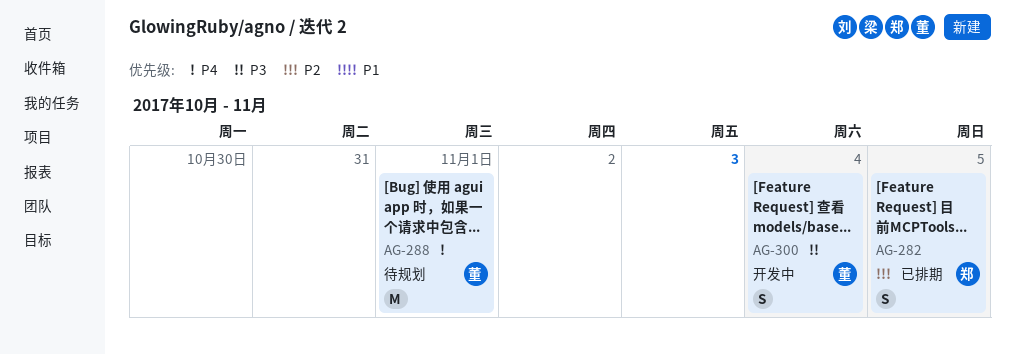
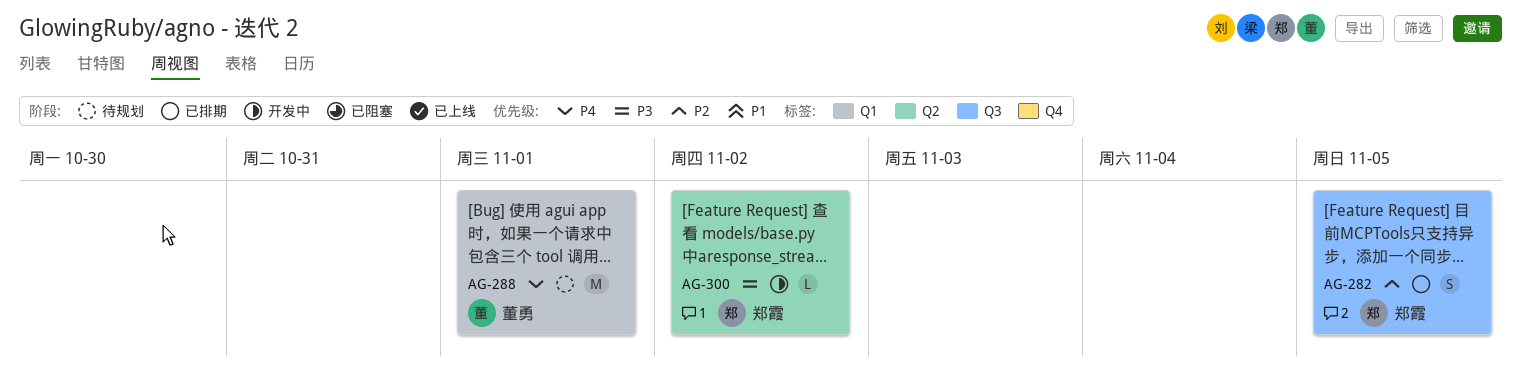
AG-300, owner: 董勇 -> 郑霞
AG-300, estimate: S -> L
AG-300, due: Nov 4 -> Nov 2

